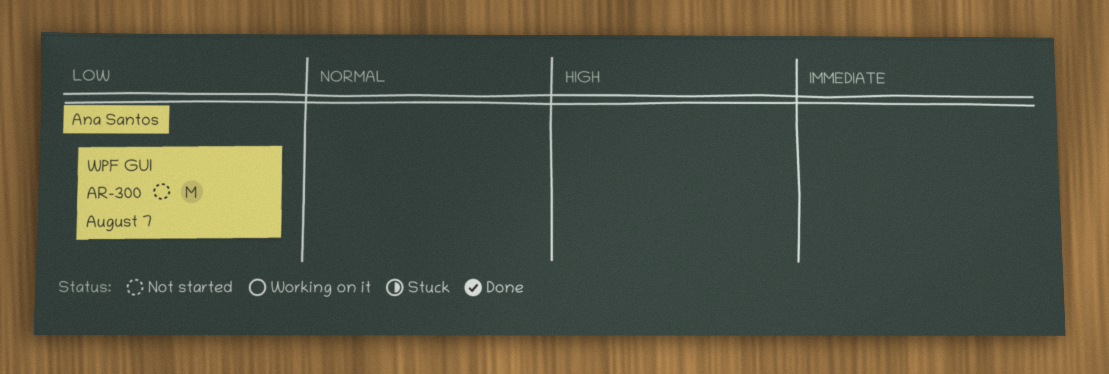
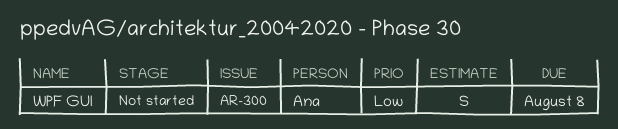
AR-300, estimate: M -> S
AR-300, due: Aug 7 -> Aug 8

